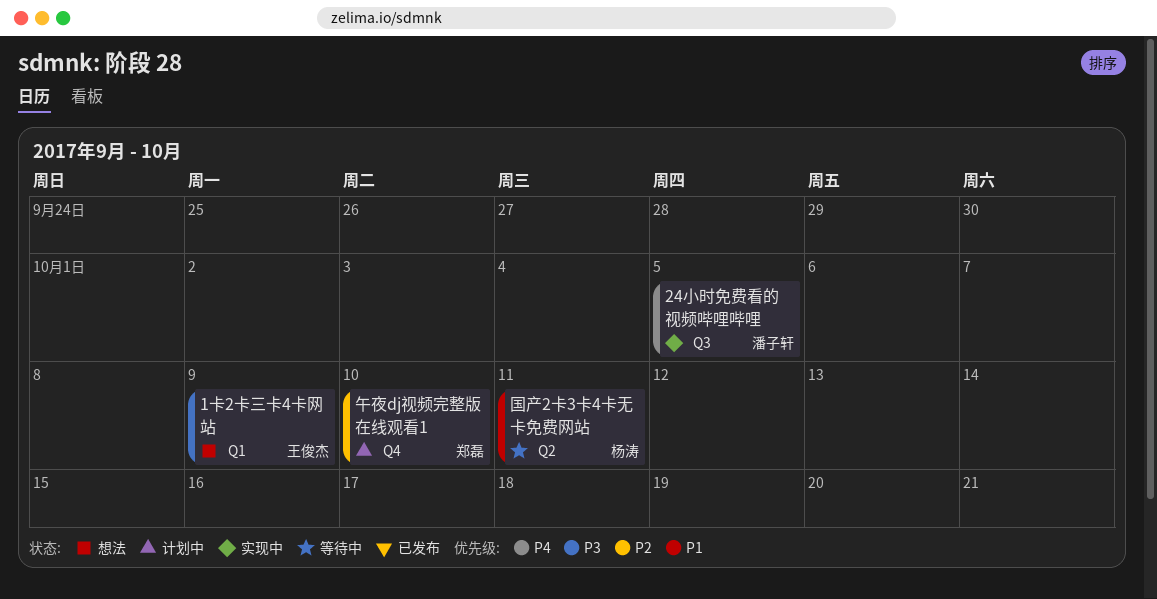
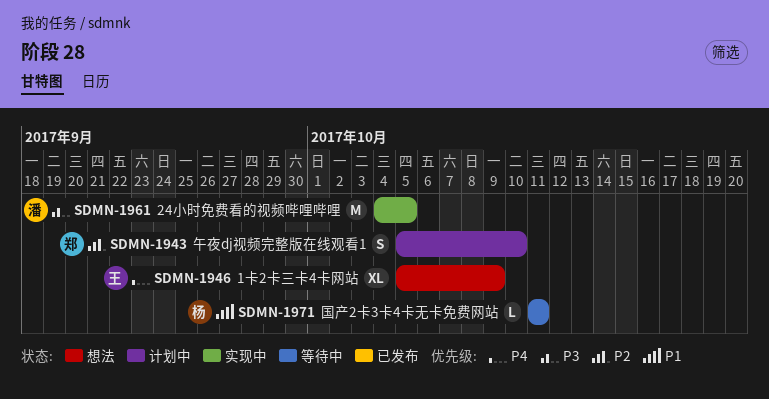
1卡2卡三卡4卡网站, priority: P3 -> P4
24小时免费看的视频哔哩哔哩, priority: P4 -> P3

